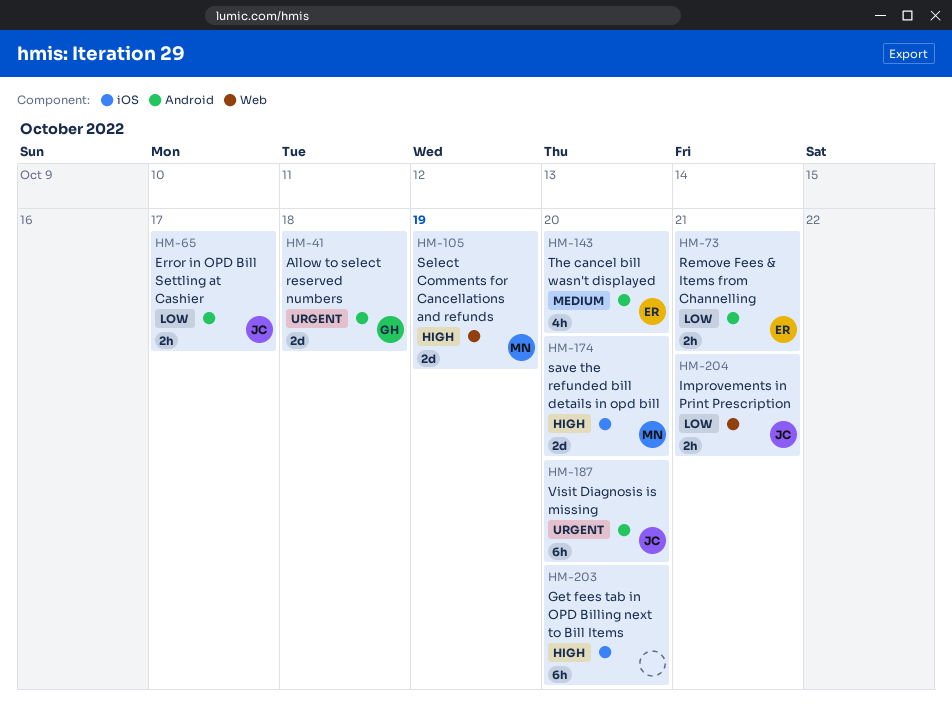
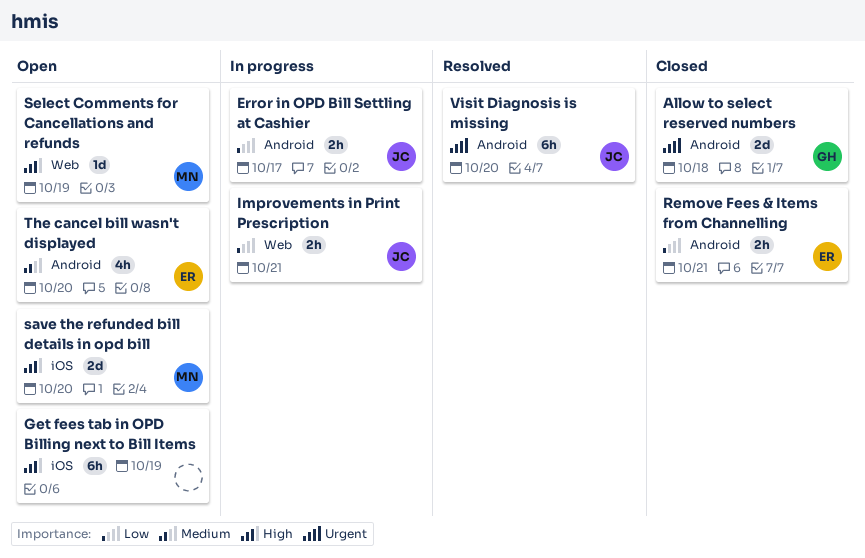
Get fees tab in OPD Billing next to Bill Items, due: Oct 20 -> Oct 19
Select Comments for Cancellations and refunds, estimate: 2d -> 1d

